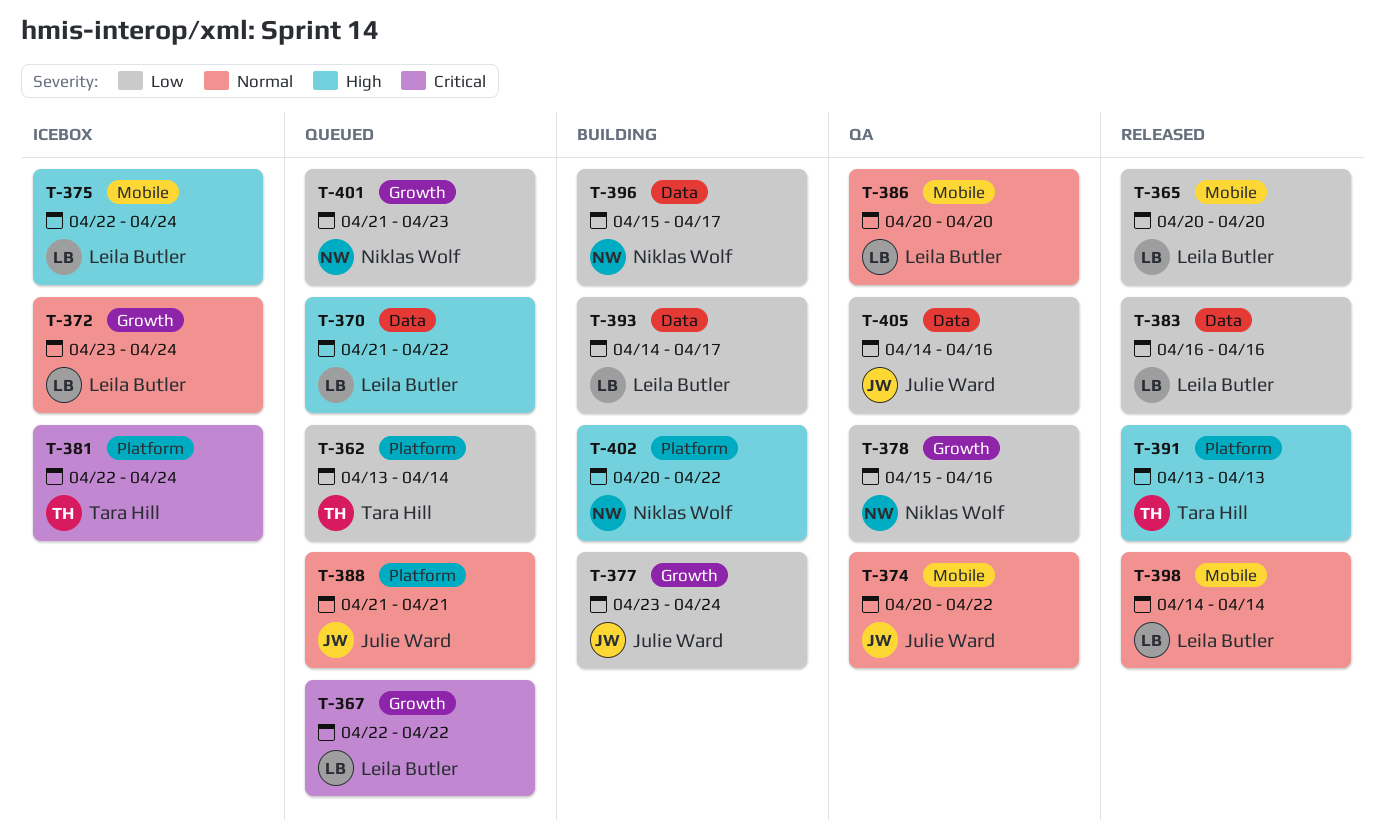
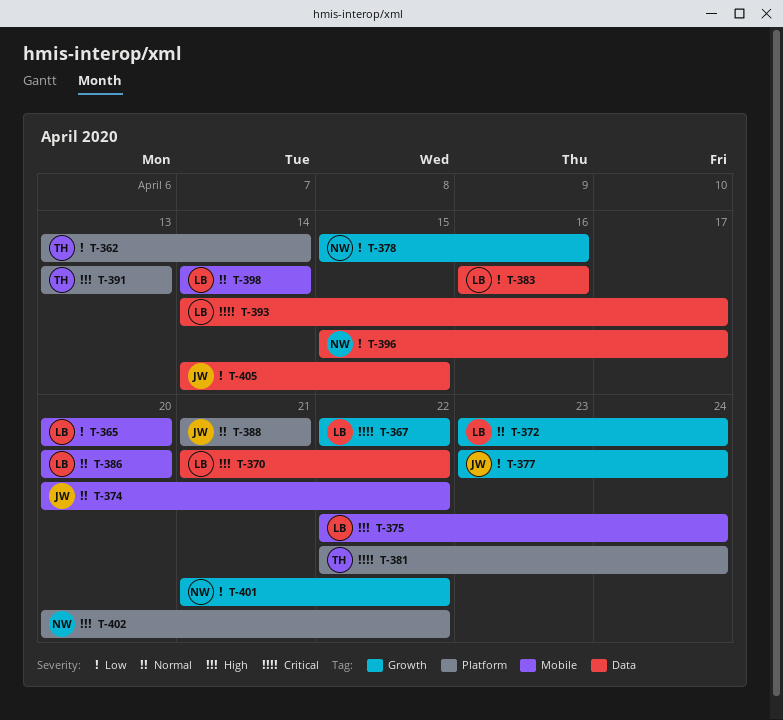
T-393, priority: Low -> Critical
T-401, due: Apr 23 -> Apr 22
T-405, due: Apr 16 -> Apr 15

